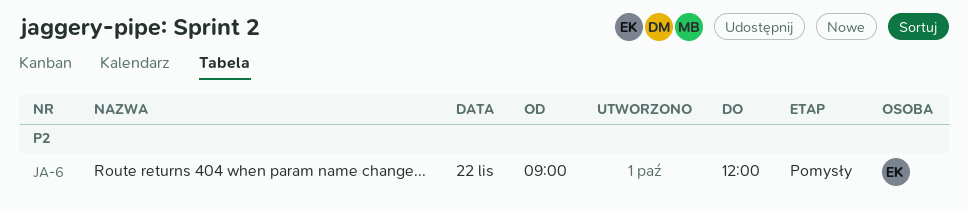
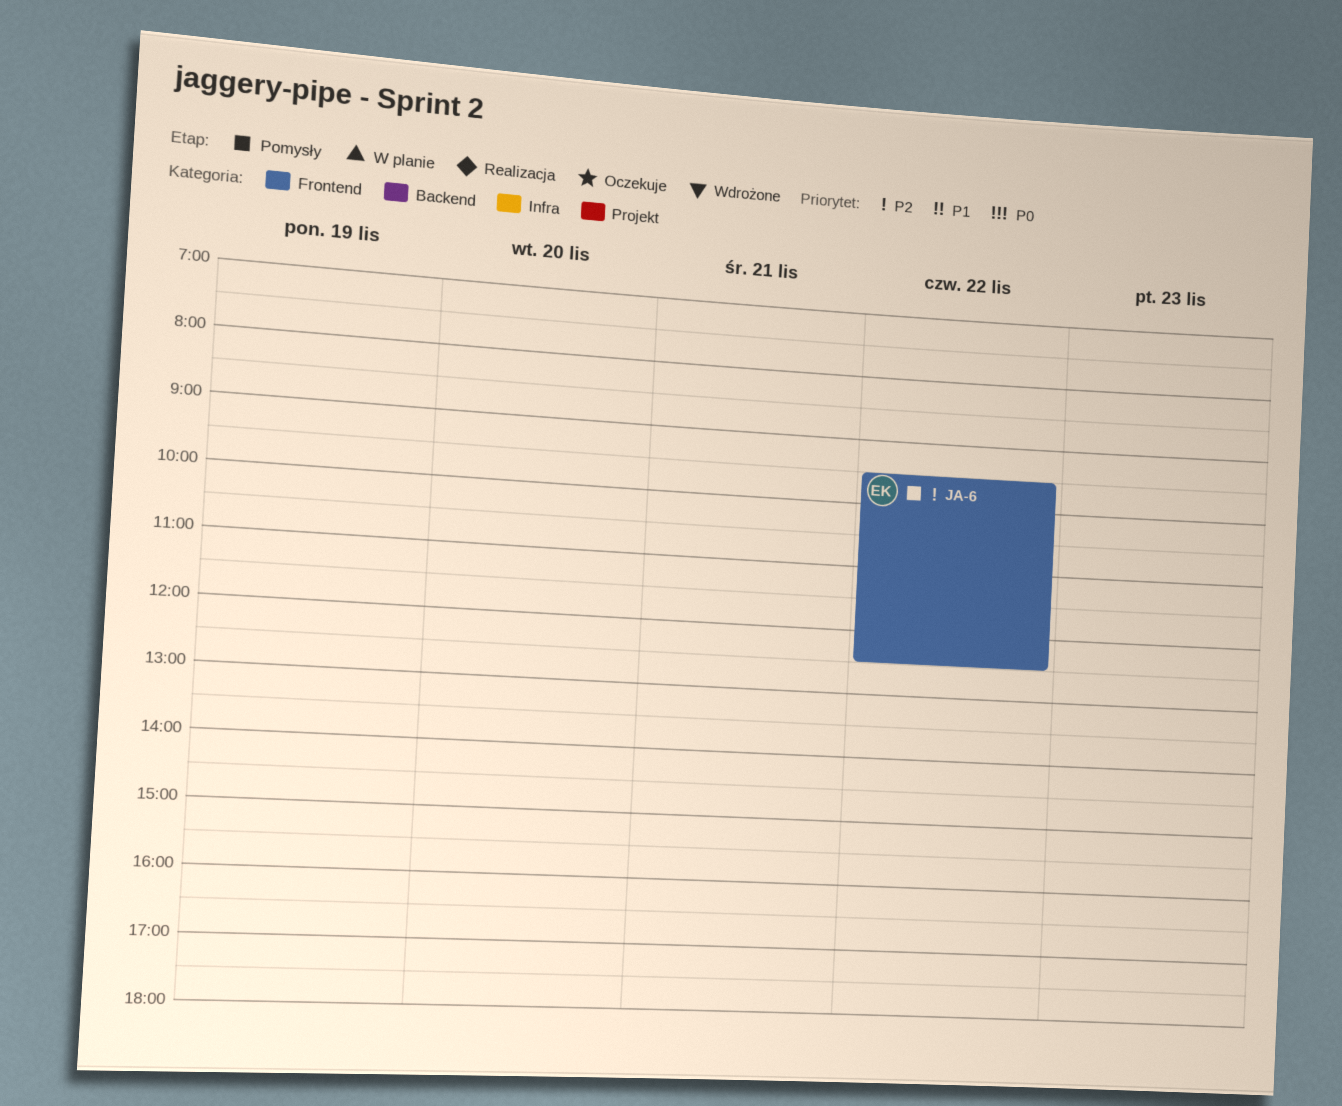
JA-6, begins: 09:00 -> 09:30
JA-6, ends: 12:00 -> 12:30

